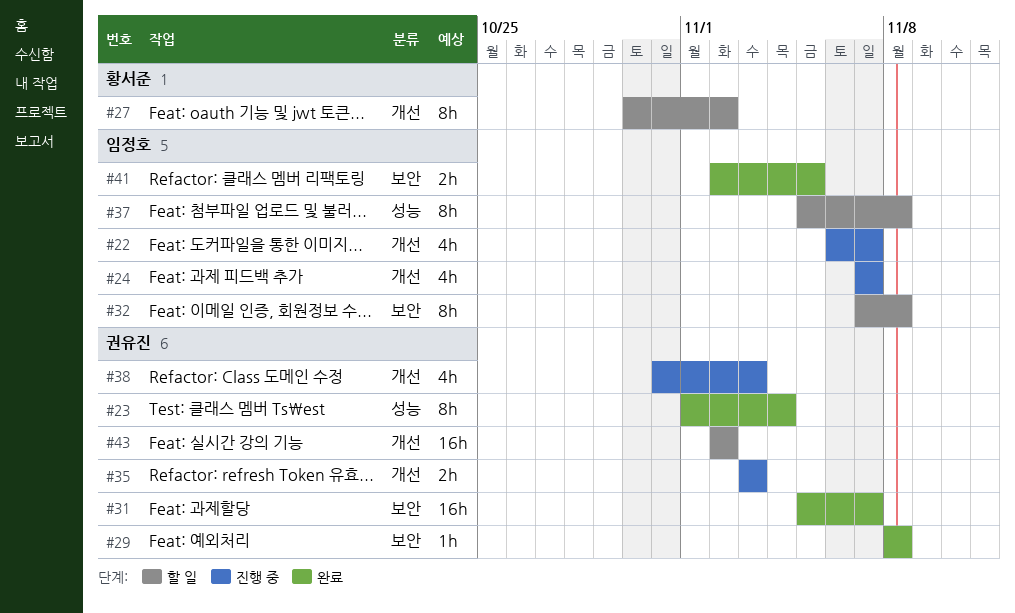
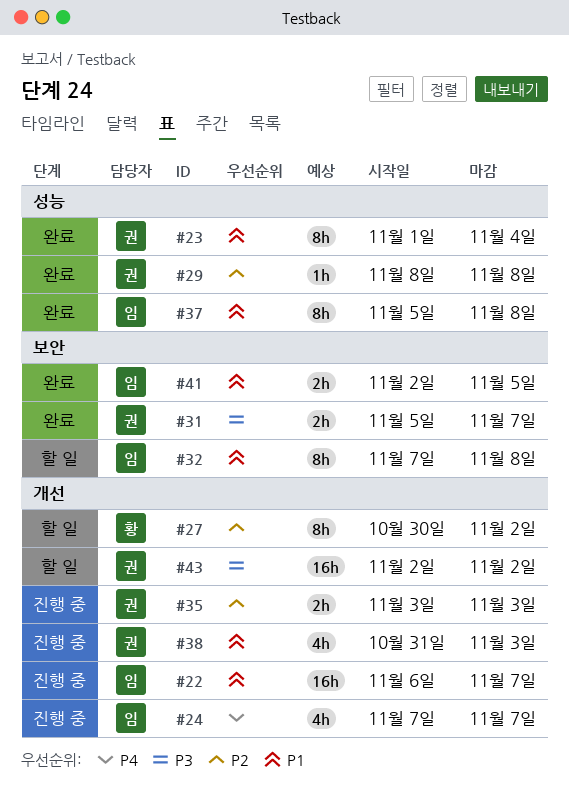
#22, estimate: 4h -> 16h
#29, label: 보안 -> 성능
#31, estimate: 16h -> 2h
#37, status: 할 일 -> 완료

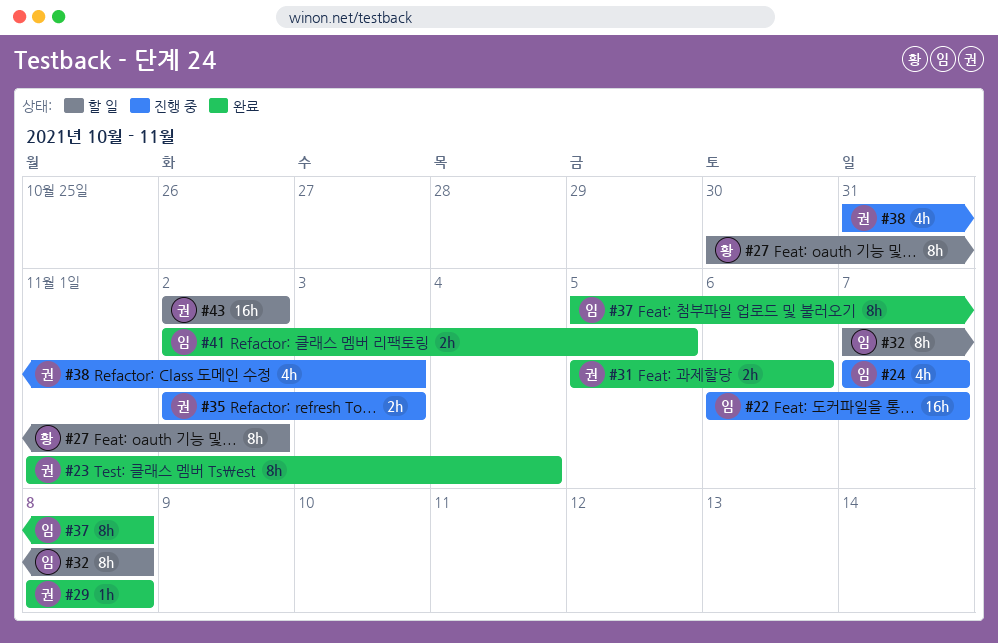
#31, due: Nov 7 -> Nov 6
#35, start: Nov 3 -> Nov 2

